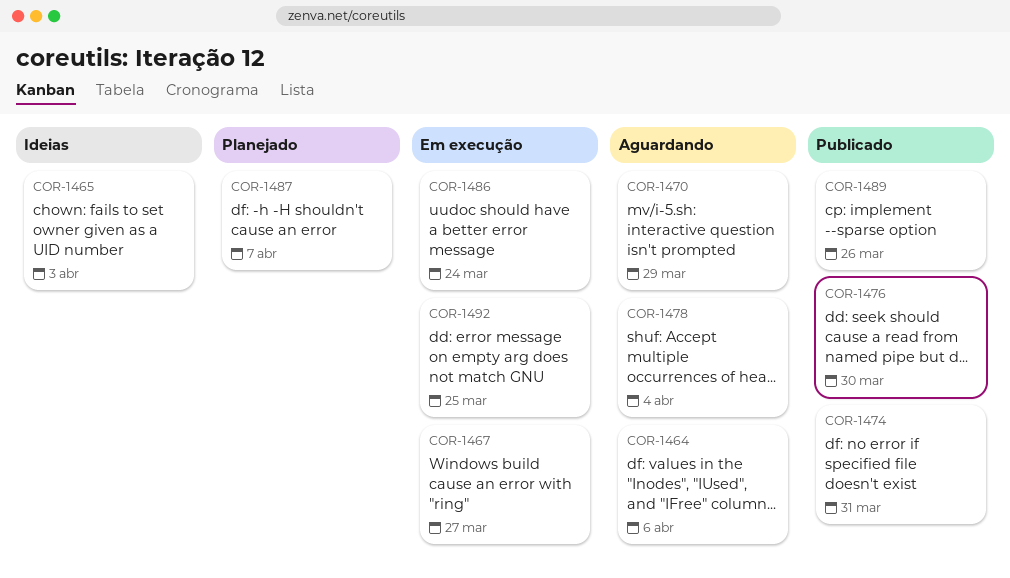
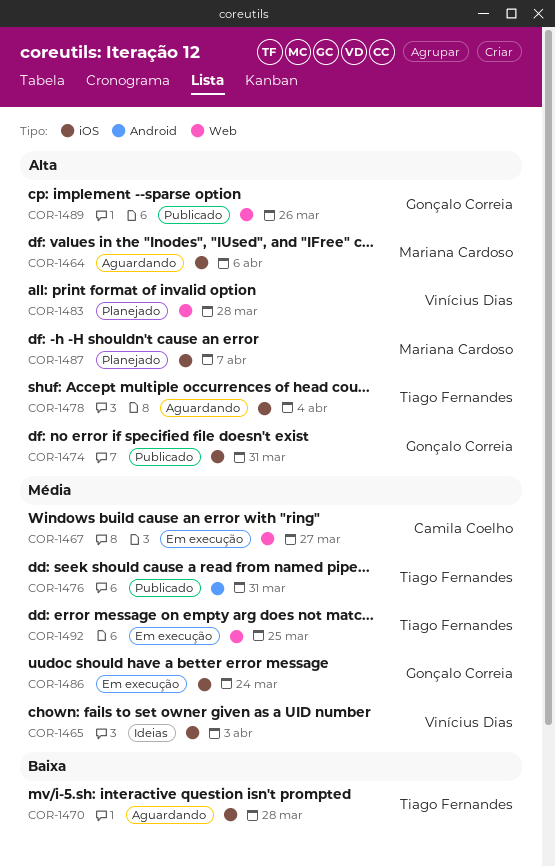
COR-1470, due: Mar 29 -> Mar 28
COR-1476, due: Mar 30 -> Mar 31
COR-1483: none -> present

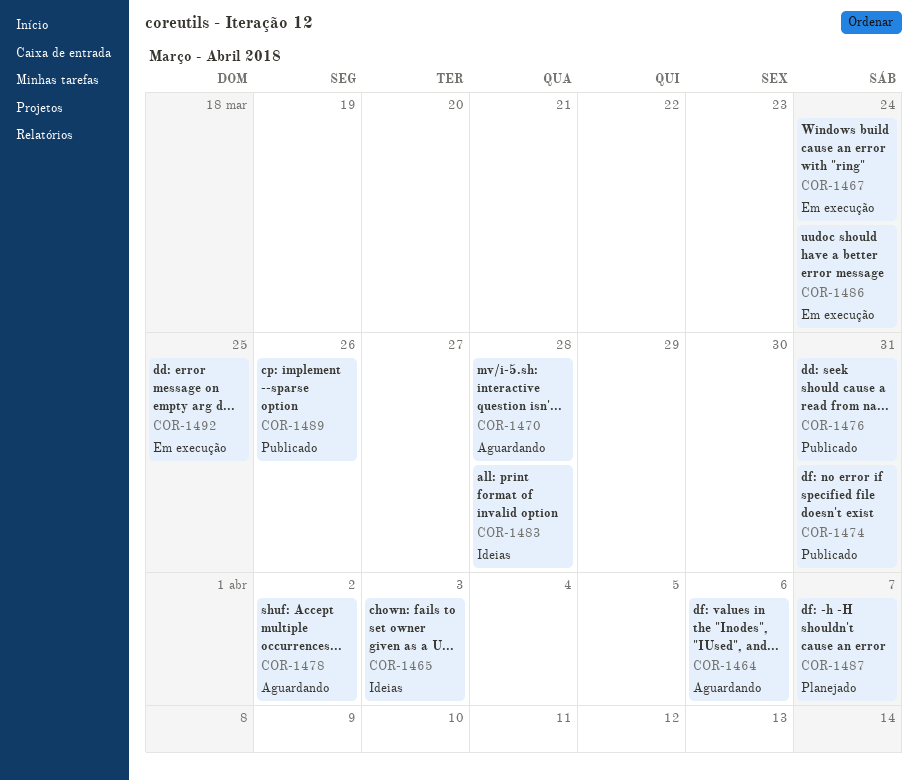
COR-1467, due: Mar 27 -> Mar 24
COR-1478, due: Apr 4 -> Apr 2
COR-1483, status: Planejado -> Ideias

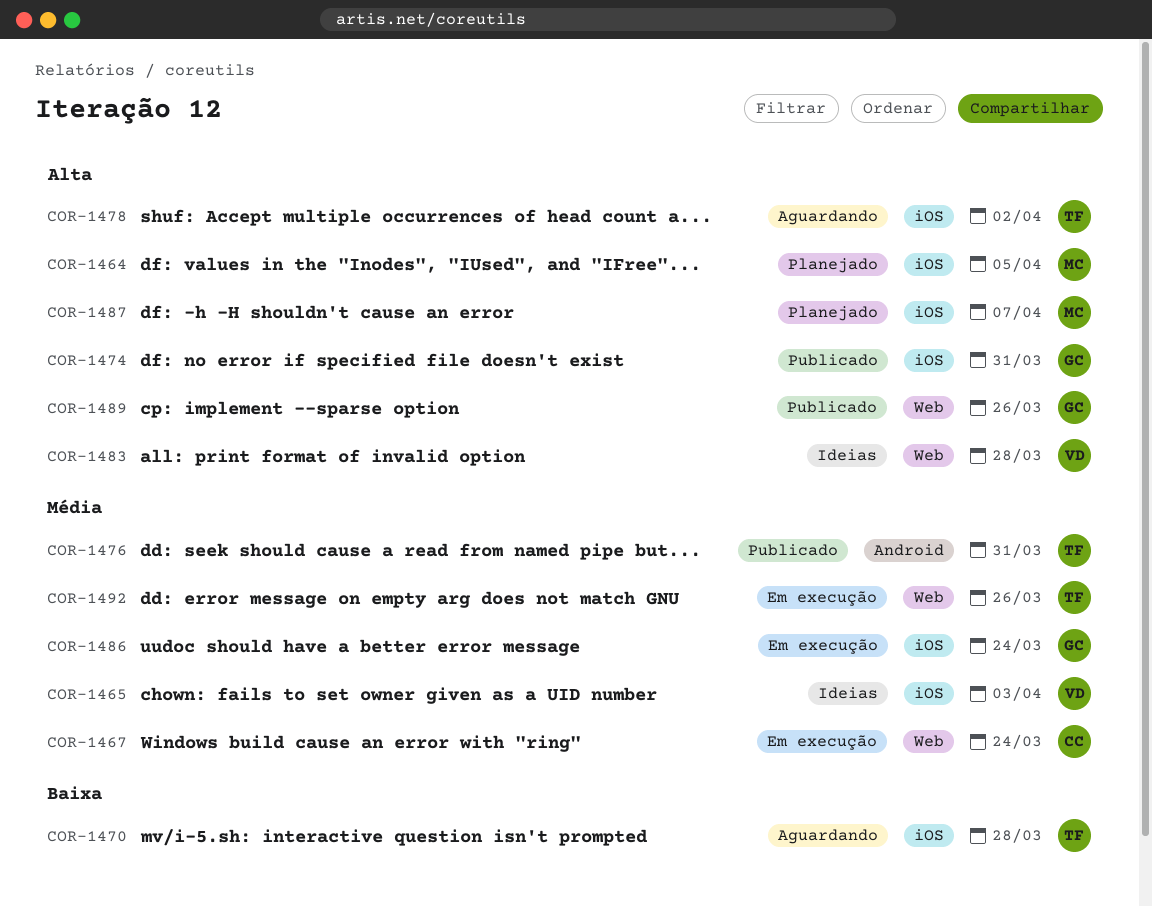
COR-1464, status: Aguardando -> Planejado
COR-1464, due: Apr 6 -> Apr 5
COR-1492, due: Mar 25 -> Mar 26

